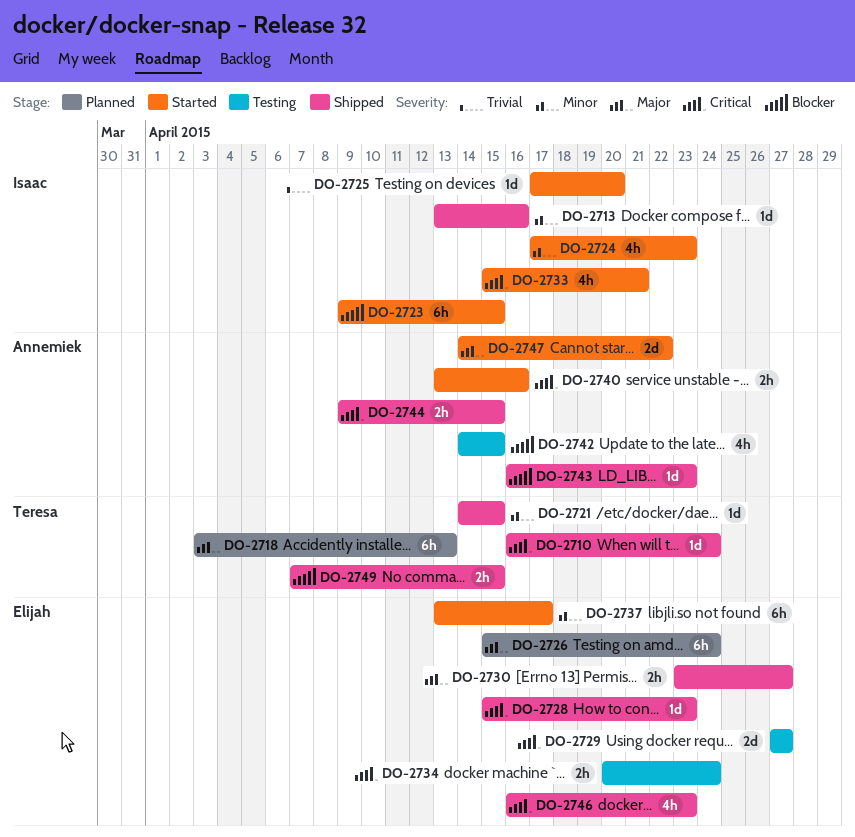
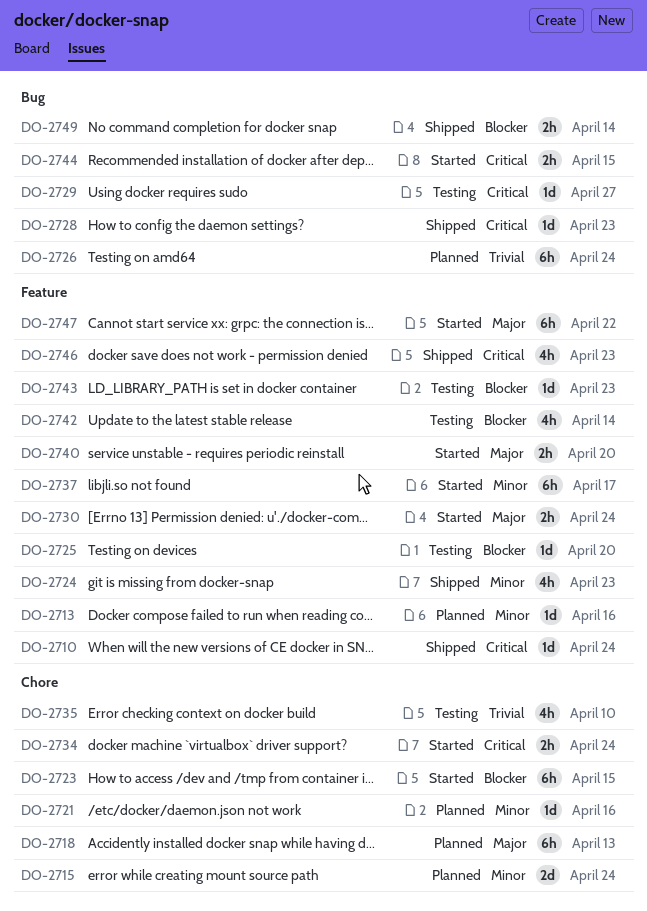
DO-2713, status: Shipped -> Planned
DO-2715: none -> present
DO-2721, status: Shipped -> Planned
DO-2721, due: Apr 15 -> Apr 16
DO-2724, status: Started -> Shipped
DO-2725, status: Started -> Testing
DO-2725, priority: Trivial -> Blocker
DO-2726, priority: Major -> Trivial
DO-2729, estimate: 2d -> 1d
DO-2730, status: Shipped -> Started
DO-2730, due: Apr 27 -> Apr 24
DO-2733: present -> none
DO-2734, status: Testing -> Started
DO-2735: none -> present
DO-2740, priority: Critical -> Major
DO-2740, due: Apr 16 -> Apr 20
DO-2742, due: Apr 15 -> Apr 14
DO-2743, status: Shipped -> Testing
DO-2744, status: Shipped -> Started
DO-2747, estimate: 2d -> 6h
DO-2749, due: Apr 15 -> Apr 14

